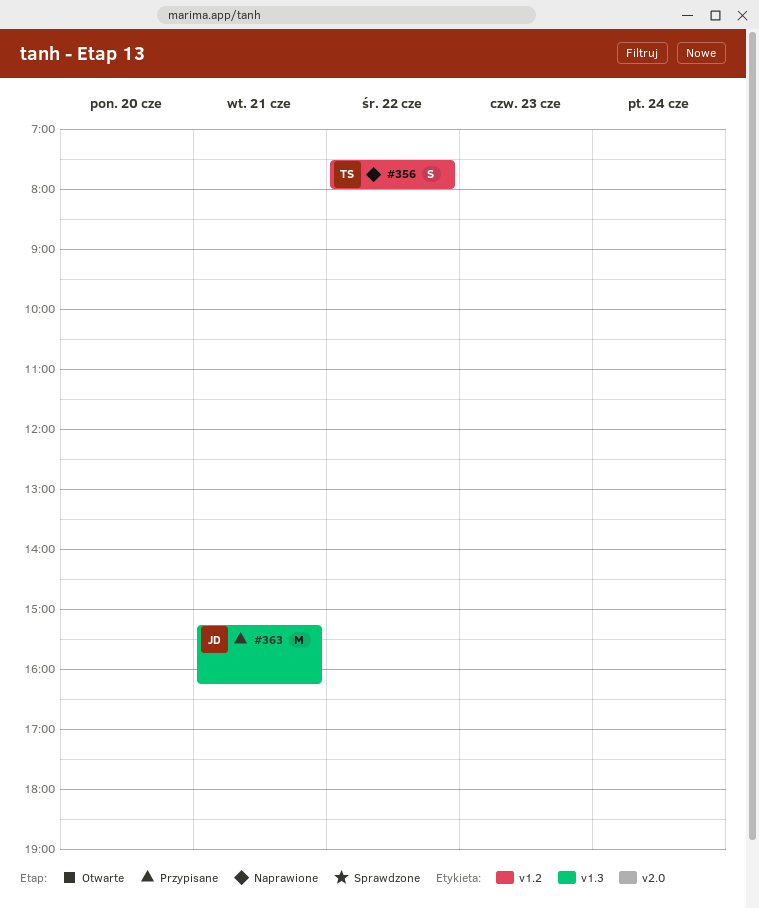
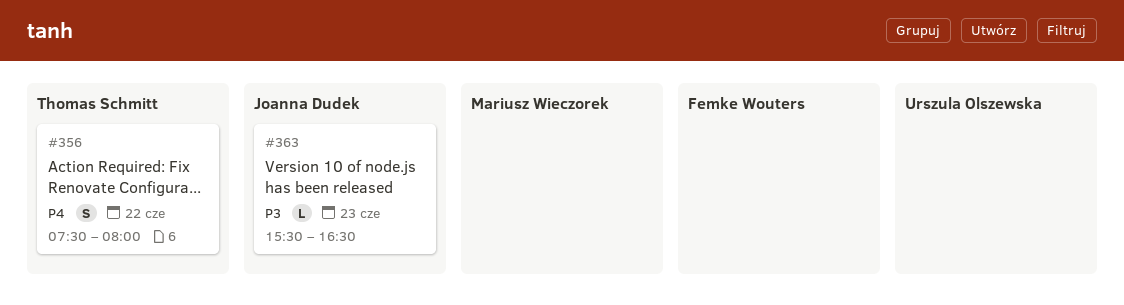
#363, estimate: M -> L
#363, day: Jun 21 -> Jun 23
#363, begins: 15:15 -> 15:30
#363, ends: 16:15 -> 16:30

